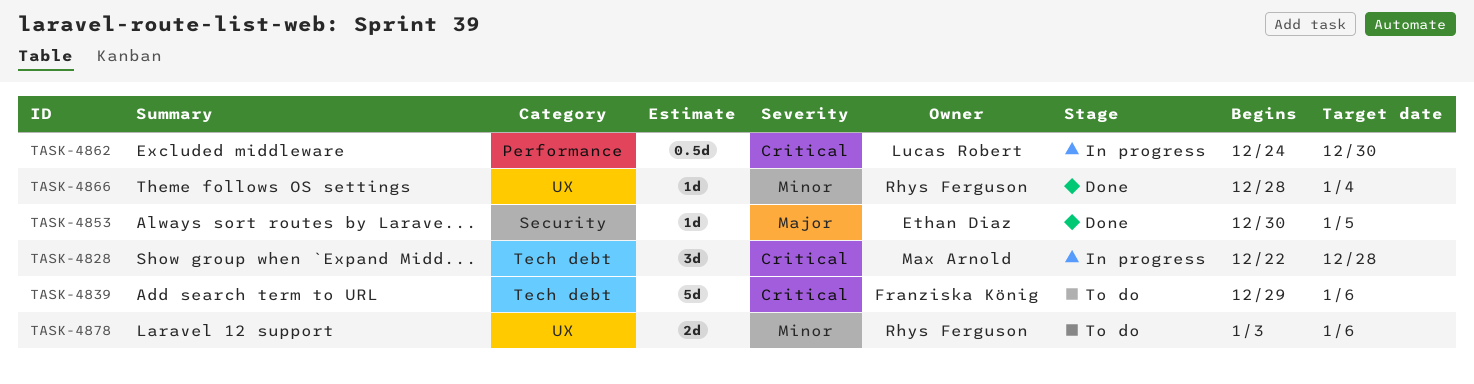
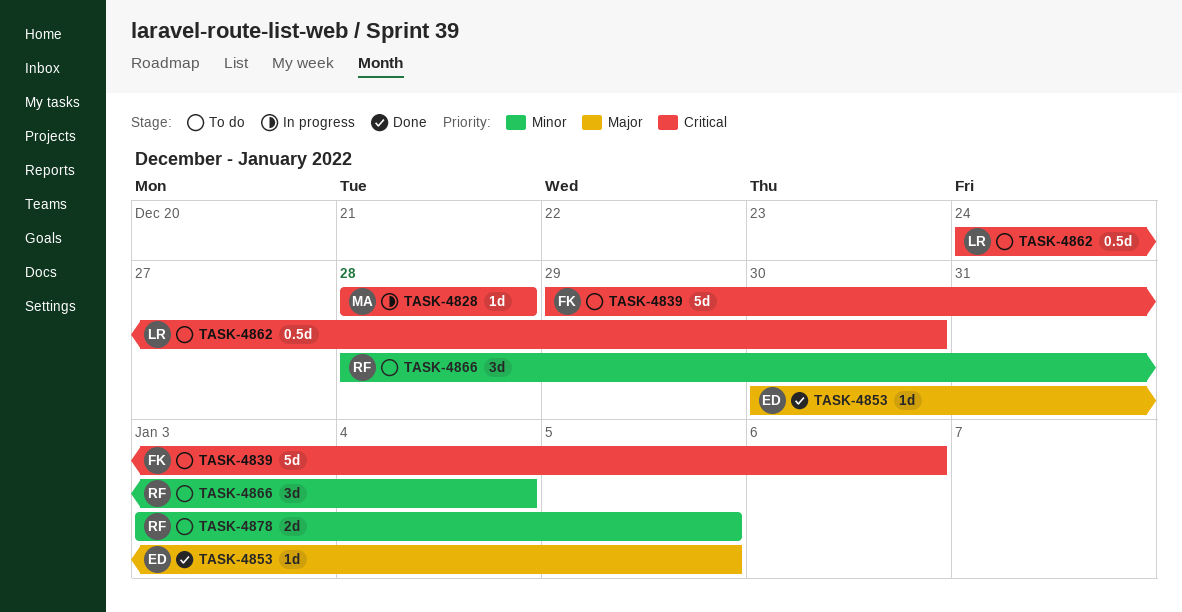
TASK-4828, estimate: 3d -> 1d
TASK-4828, start: Dec 22 -> Dec 28
TASK-4862, status: In progress -> To do
TASK-4866, status: Done -> To do
TASK-4866, estimate: 1d -> 3d
TASK-4878, due: Jan 6 -> Jan 5

